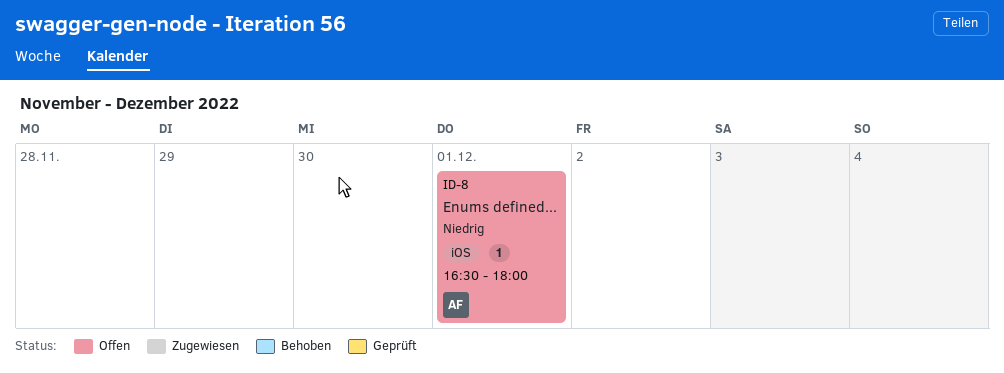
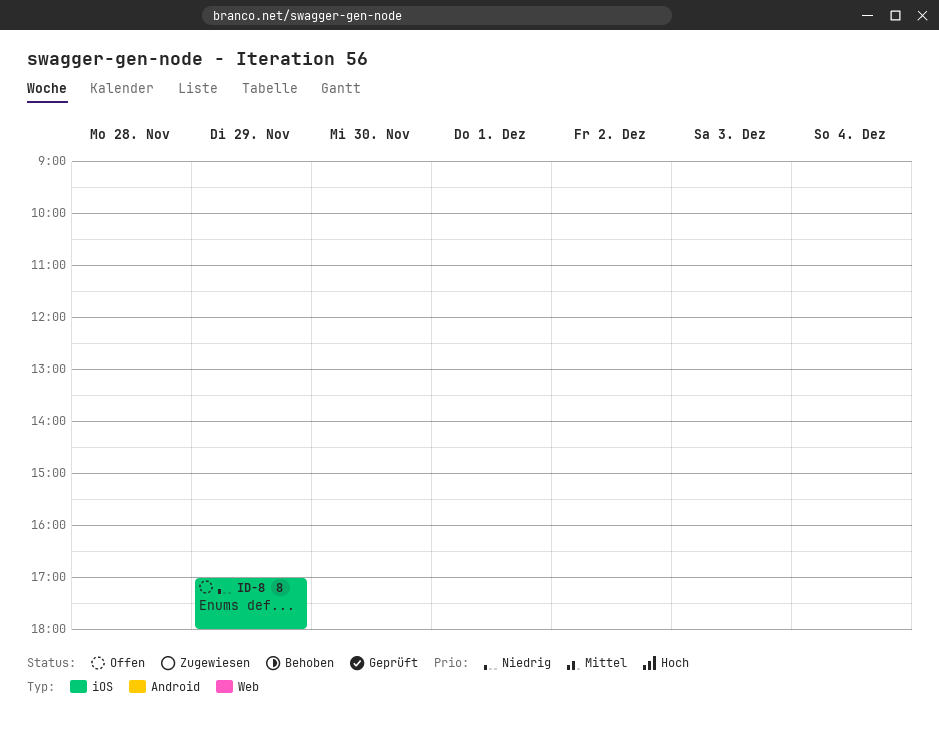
ID-8, estimate: 1 -> 8
ID-8, day: Dec 1 -> Nov 29
ID-8, begins: 16:30 -> 17:00

